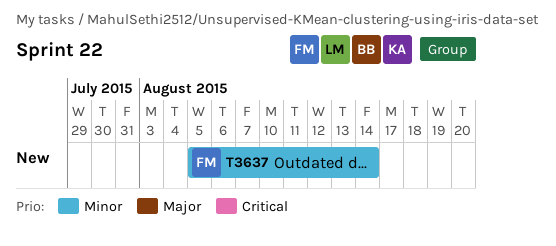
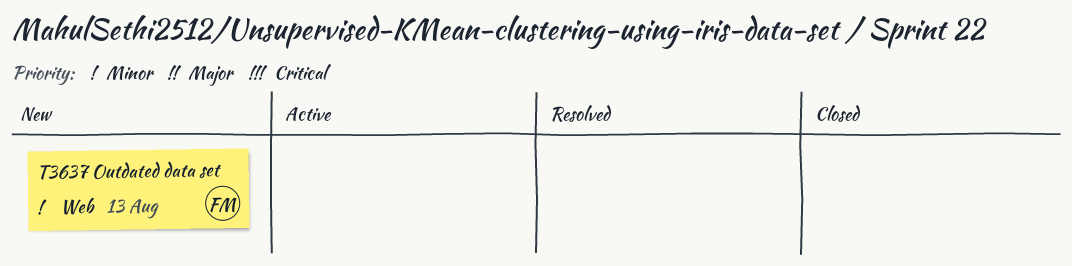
T3637, due: Aug 14 -> Aug 13

